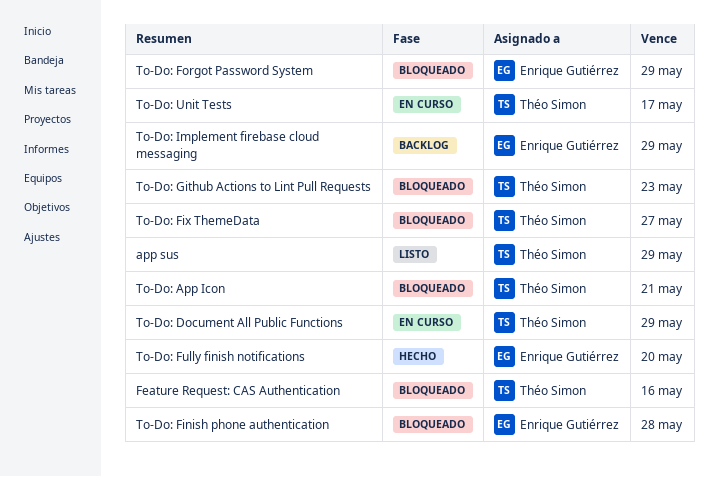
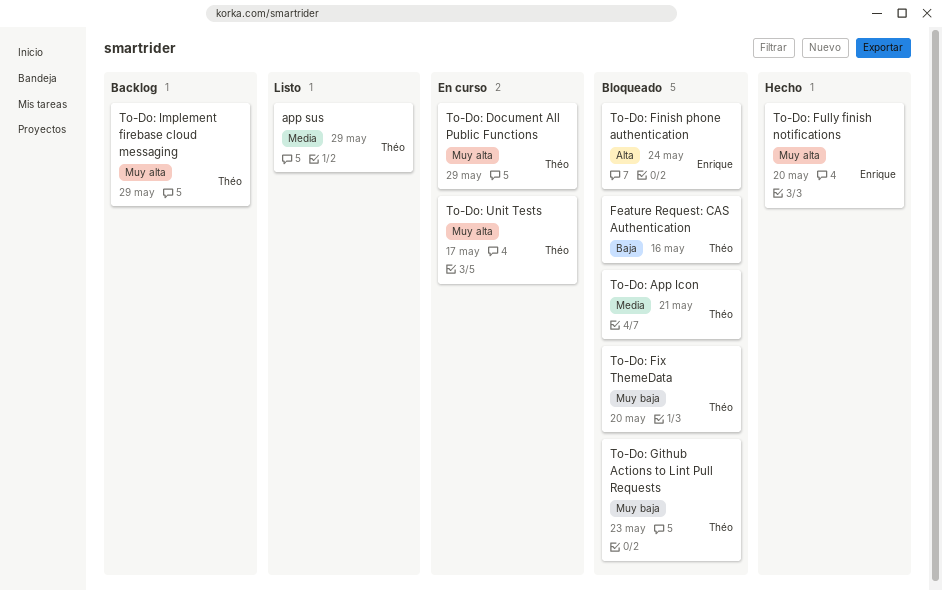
To-Do: Finish phone authentication, due: May 28 -> May 24
To-Do: Fix ThemeData, due: May 27 -> May 20
To-Do: Forgot Password System: present -> none
To-Do: Implement firebase cloud messaging, owner: Enrique Gutiérrez -> Théo Simon

